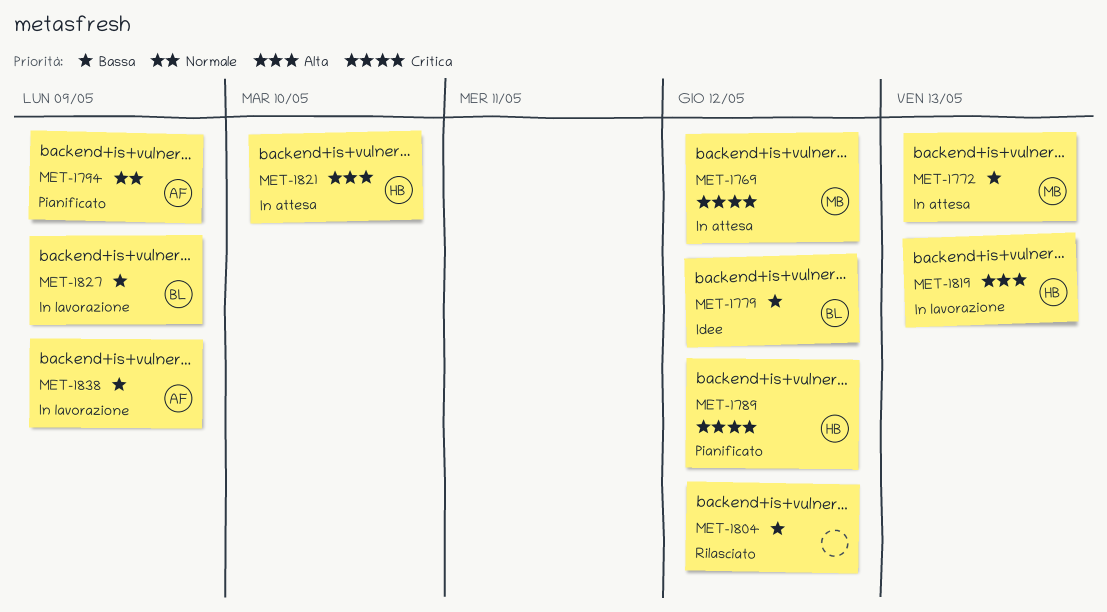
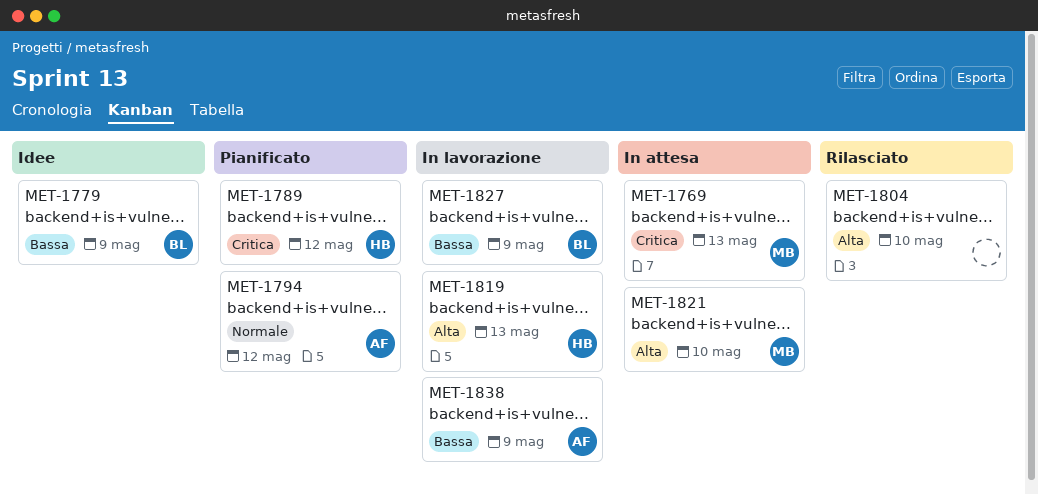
MET-1769, due: May 12 -> May 13
MET-1772: present -> none
MET-1779, due: May 12 -> May 9
MET-1794, due: May 9 -> May 12
MET-1804, priority: Bassa -> Alta
MET-1804, due: May 12 -> May 10
MET-1821, owner: HB -> MB

